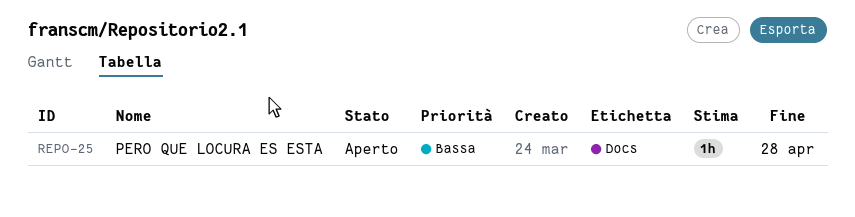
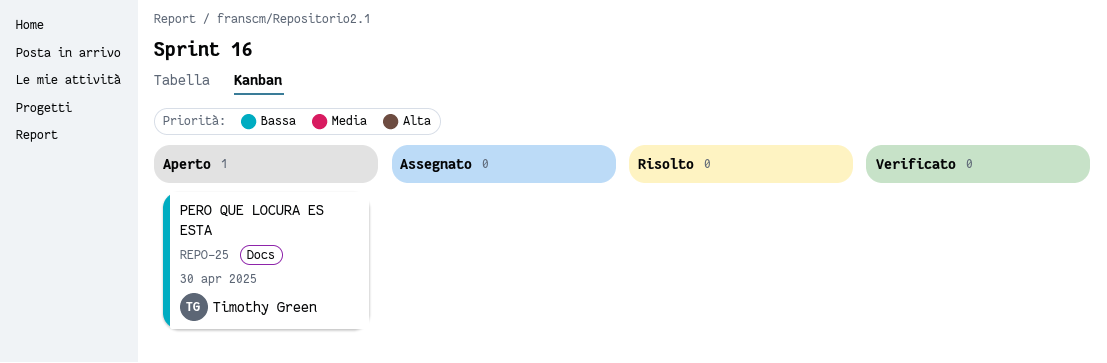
REPO-25, due: Apr 28 -> Apr 30

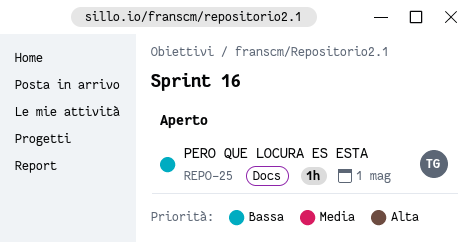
REPO-25, due: Apr 30 -> May 1

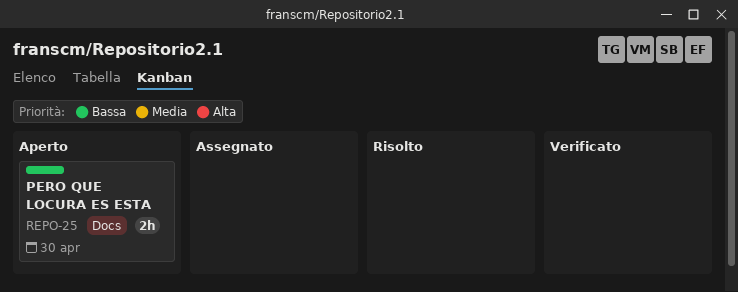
REPO-25, estimate: 1h -> 2h
REPO-25, due: May 1 -> Apr 30

